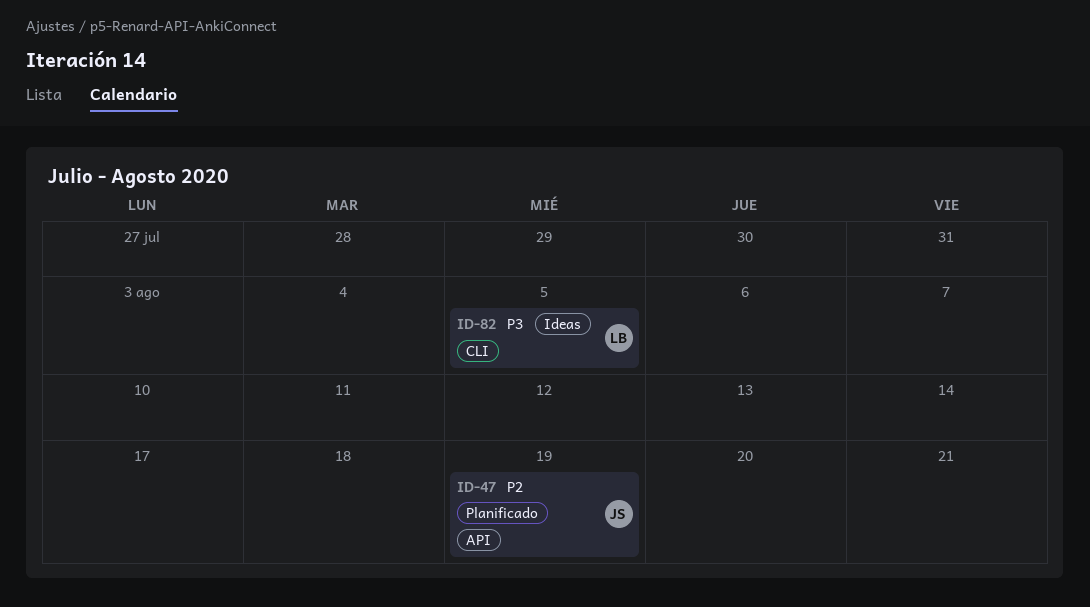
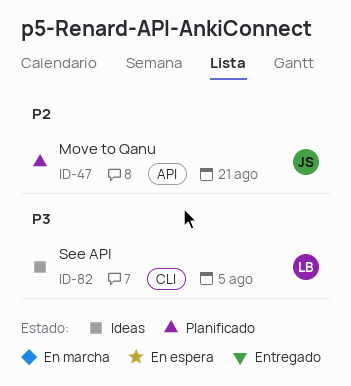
ID-47, due: Aug 19 -> Aug 21

